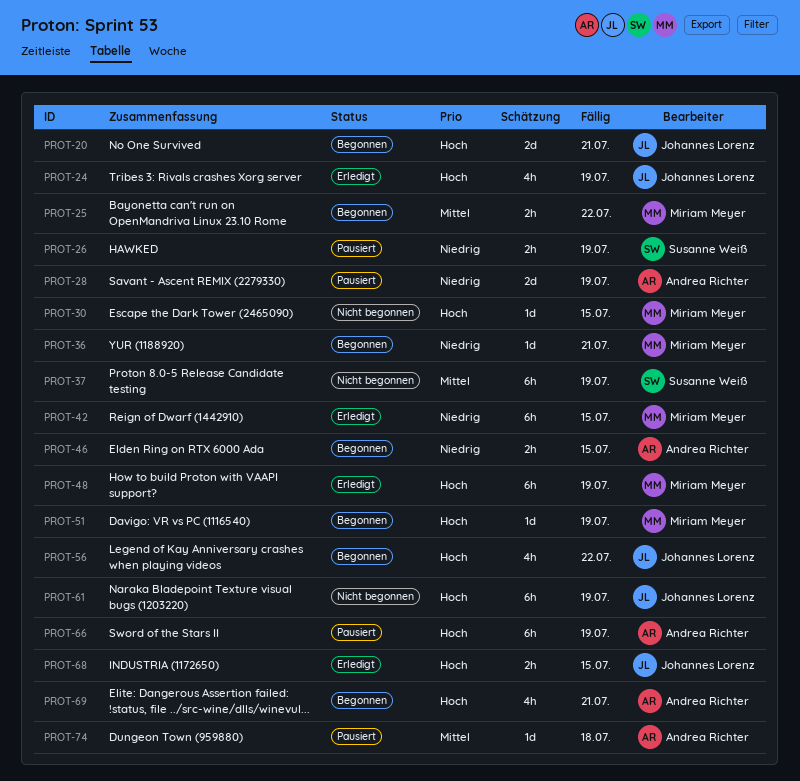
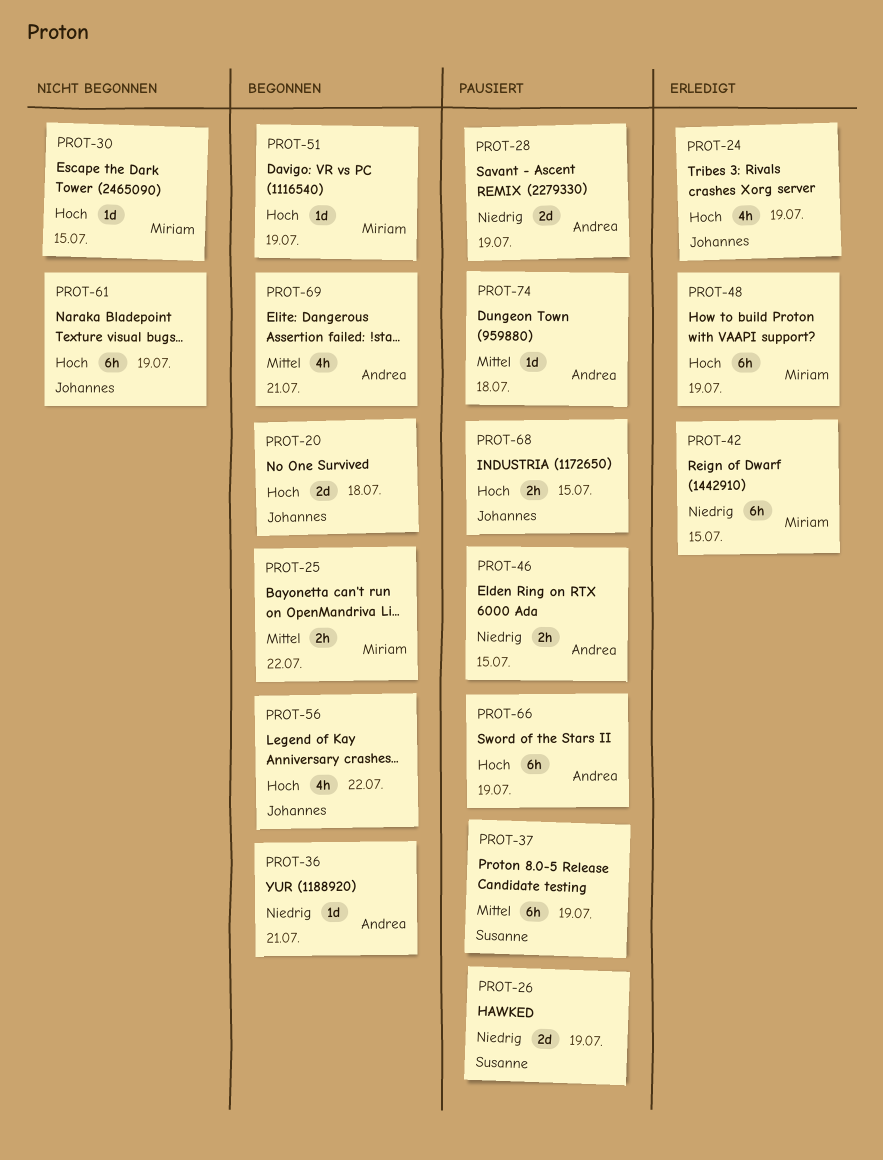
PROT-20, due: Jul 21 -> Jul 18
PROT-26, estimate: 2h -> 2d
PROT-36, owner: Miriam Meyer -> Andrea Richter
PROT-37, status: Nicht begonnen -> Pausiert
PROT-46, status: Begonnen -> Pausiert
PROT-68, status: Erledigt -> Pausiert
PROT-69, priority: Hoch -> Mittel

